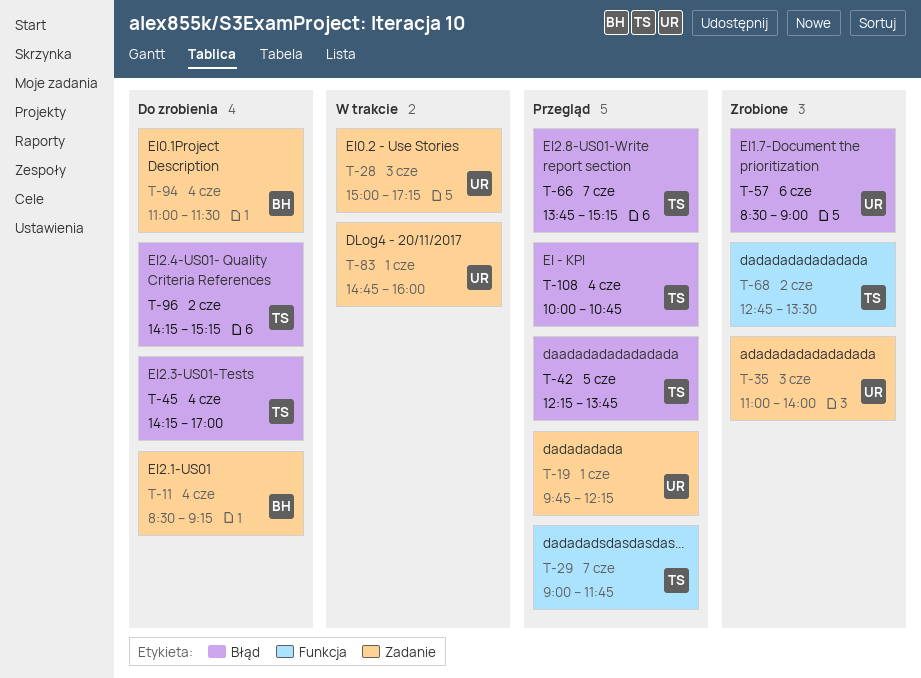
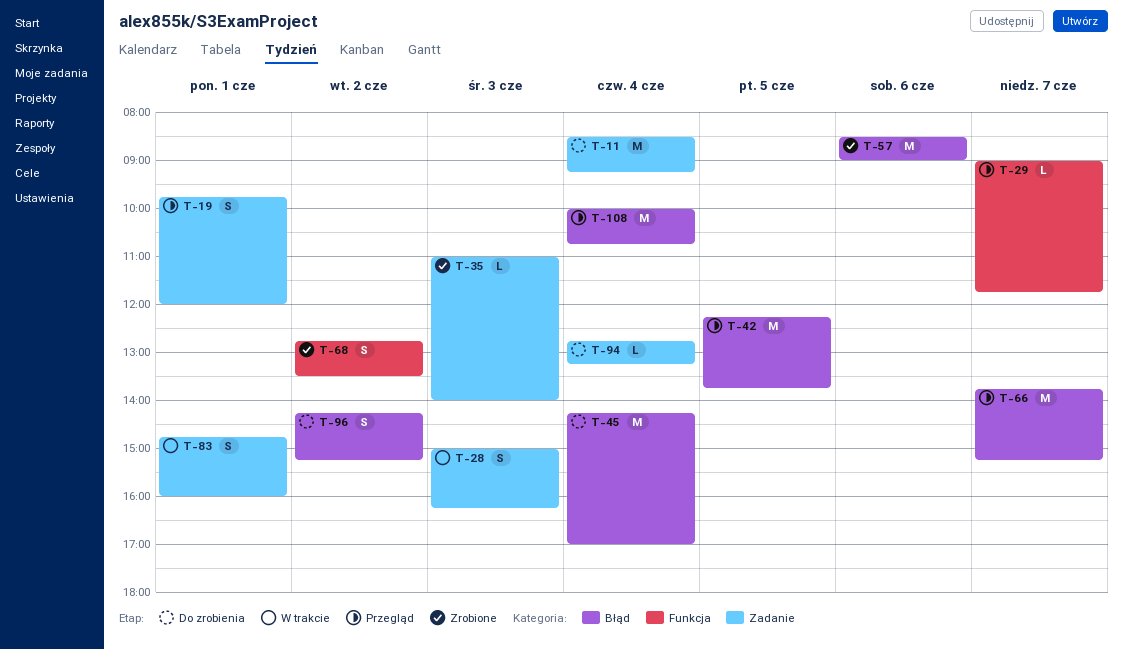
T-19, ends: 12:15 -> 12:00
T-28, ends: 17:15 -> 16:15
T-94, begins: 11:00 -> 12:45
T-94, ends: 11:30 -> 13:15

